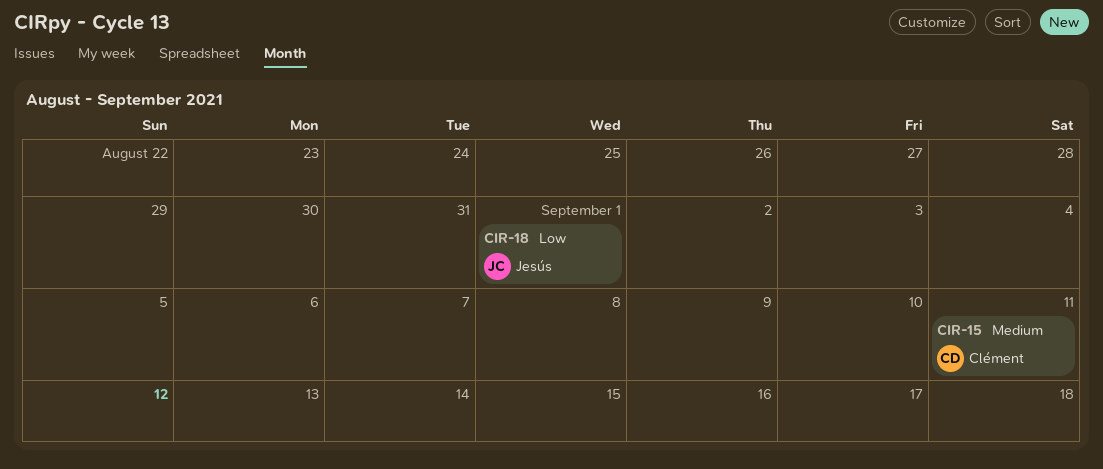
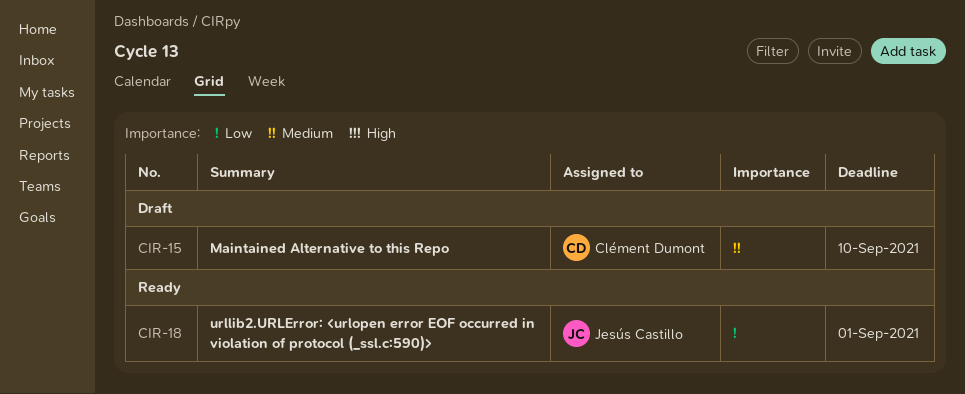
CIR-15, due: Sep 11 -> Sep 10

